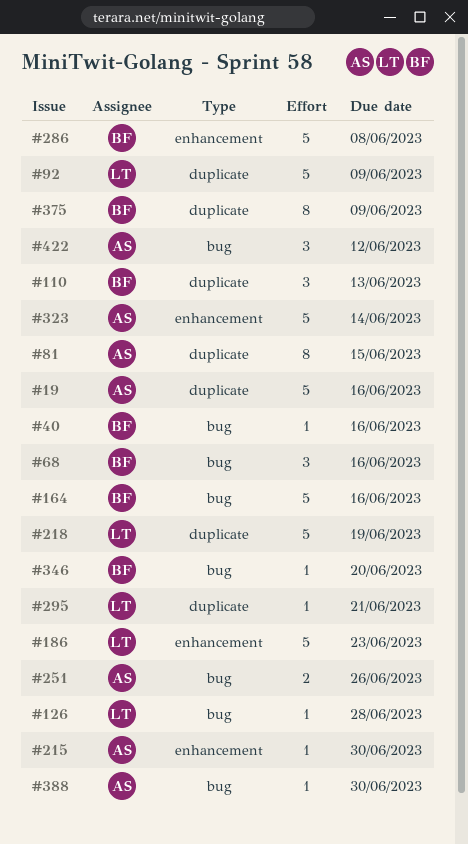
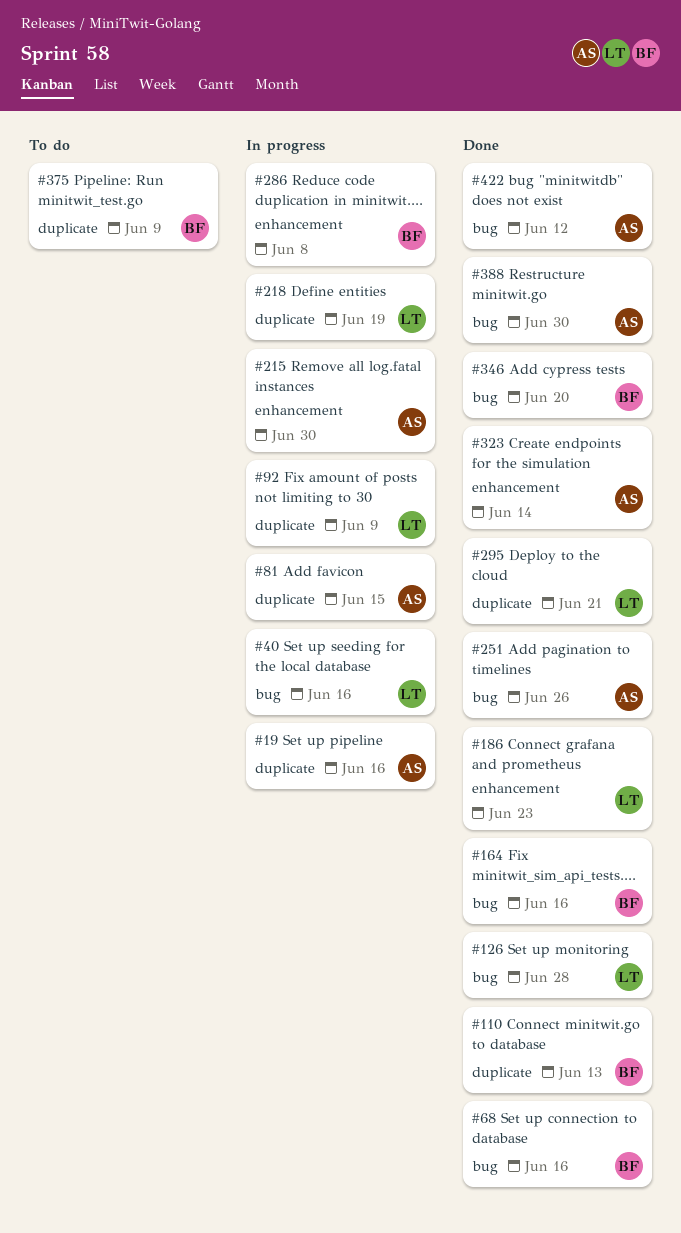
#40, owner: BF -> LT

